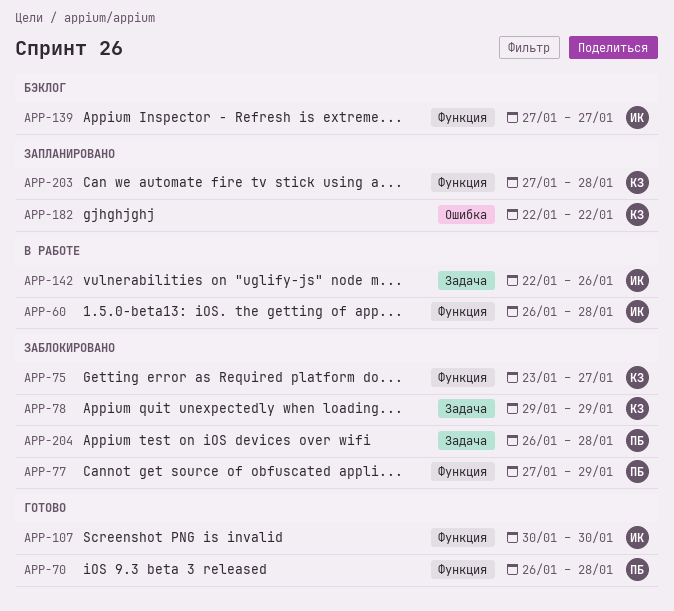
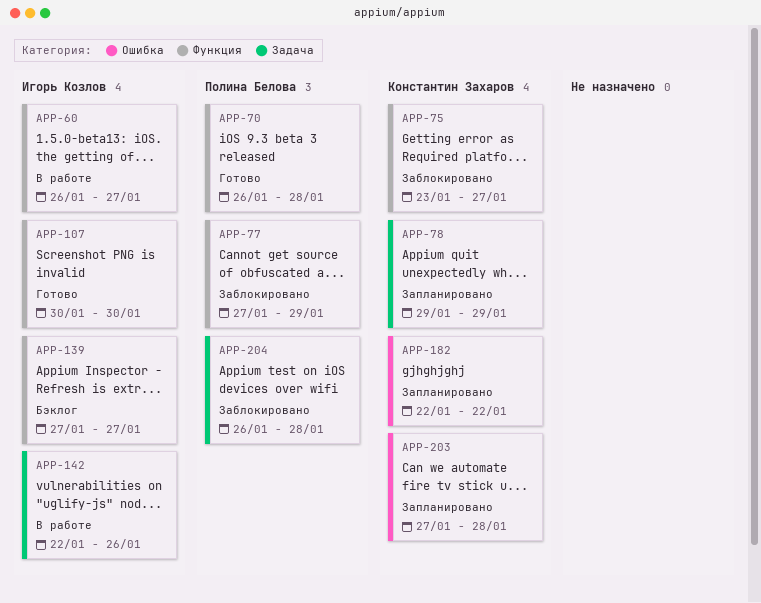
APP-60, due: Jan 28 -> Jan 27
APP-78, status: Заблокировано -> Запланировано
APP-203, label: Функция -> Ошибка

